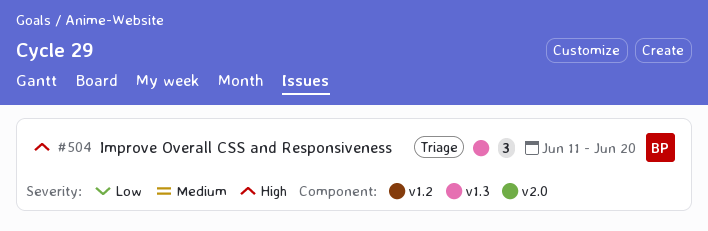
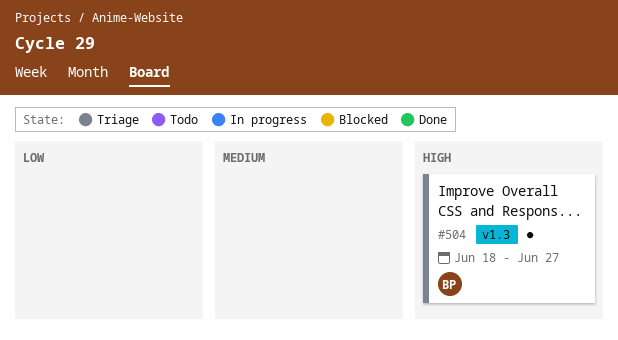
#504, estimate: 3 -> 1
#504, start: Jun 11 -> Jun 18
#504, due: Jun 20 -> Jun 27

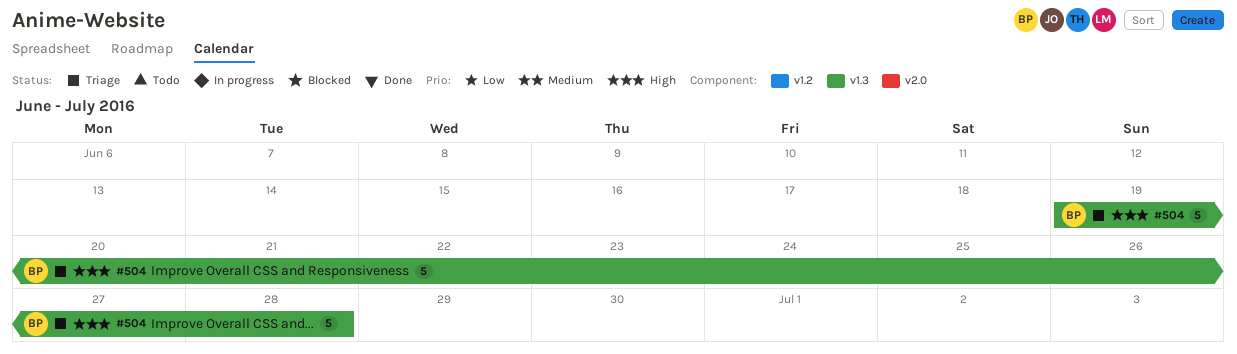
#504, estimate: 1 -> 5
#504, start: Jun 18 -> Jun 19
#504, due: Jun 27 -> Jun 28

